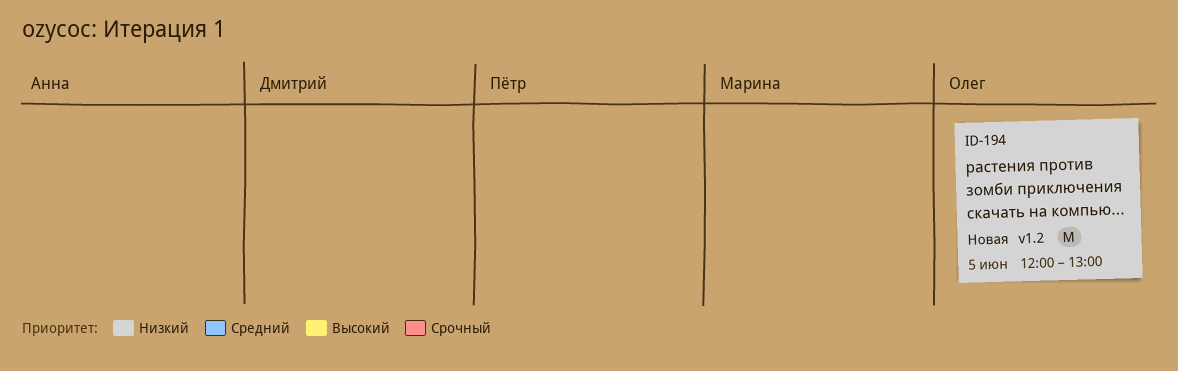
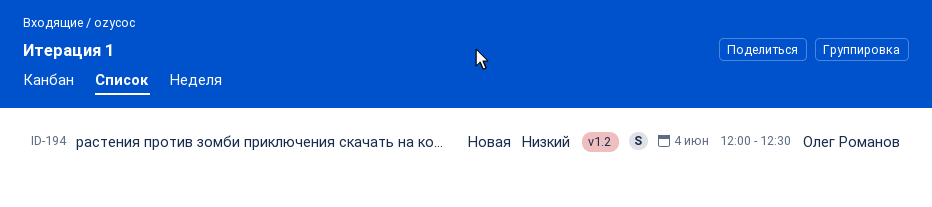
ID-194, estimate: M -> S
ID-194, day: Jun 5 -> Jun 4
ID-194, ends: 13:00 -> 12:30

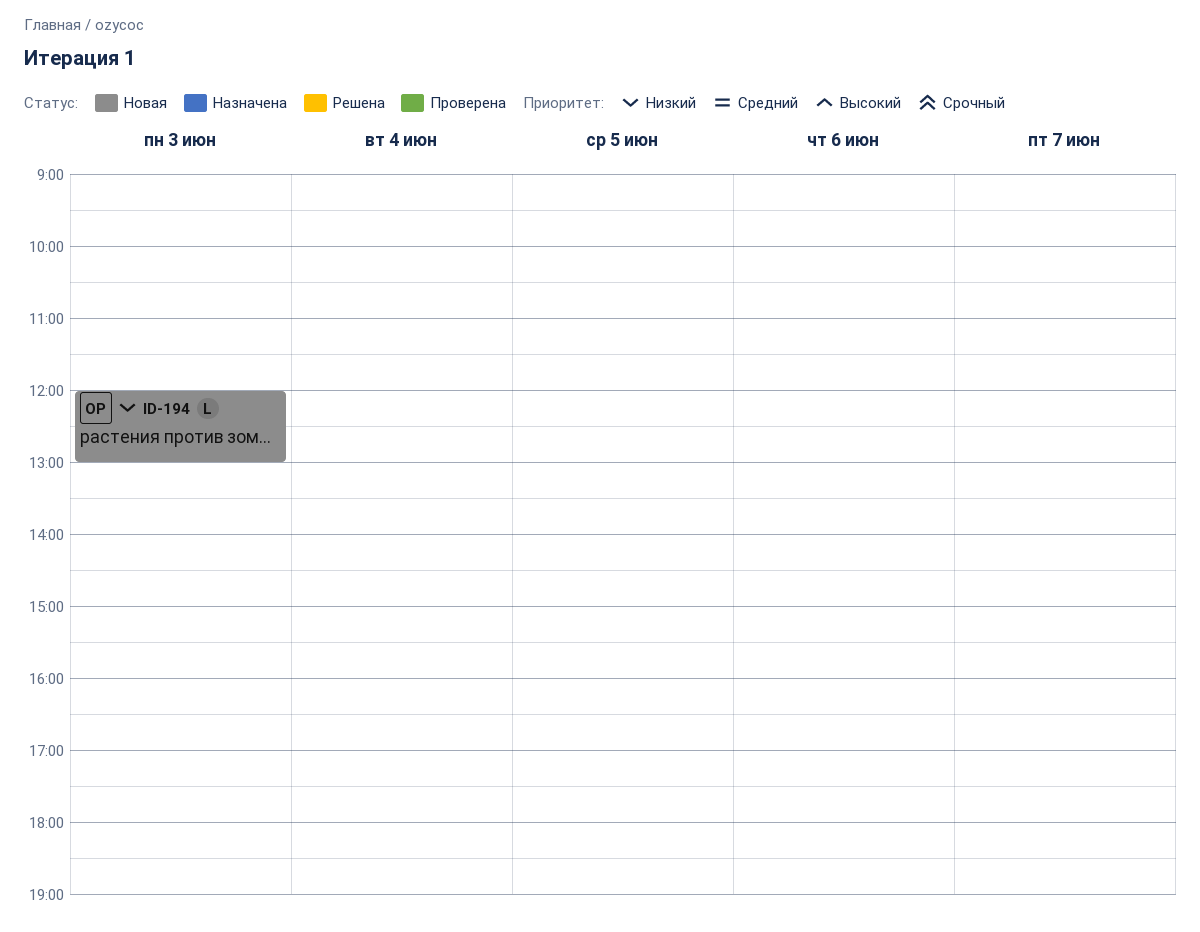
ID-194, estimate: S -> L
ID-194, day: Jun 4 -> Jun 3
ID-194, ends: 12:30 -> 13:00

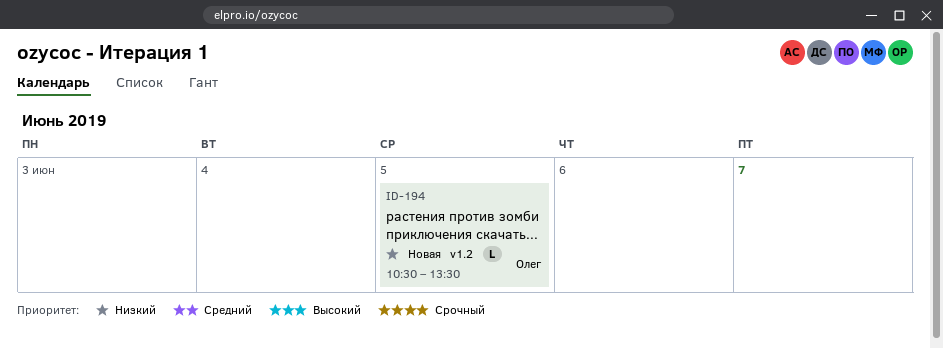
ID-194, day: Jun 3 -> Jun 5
ID-194, begins: 12:00 -> 10:30
ID-194, ends: 13:00 -> 13:30

